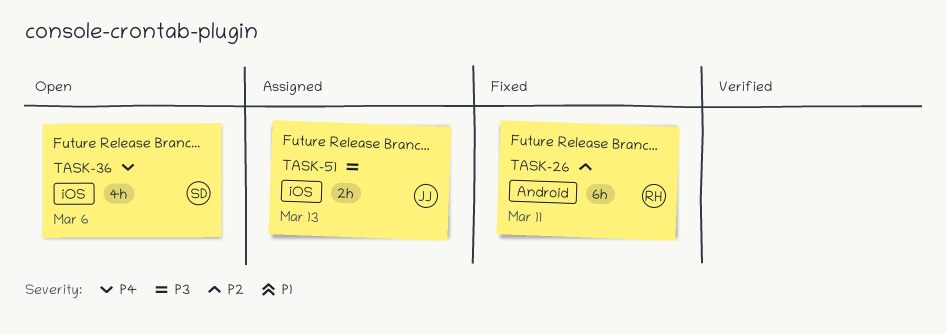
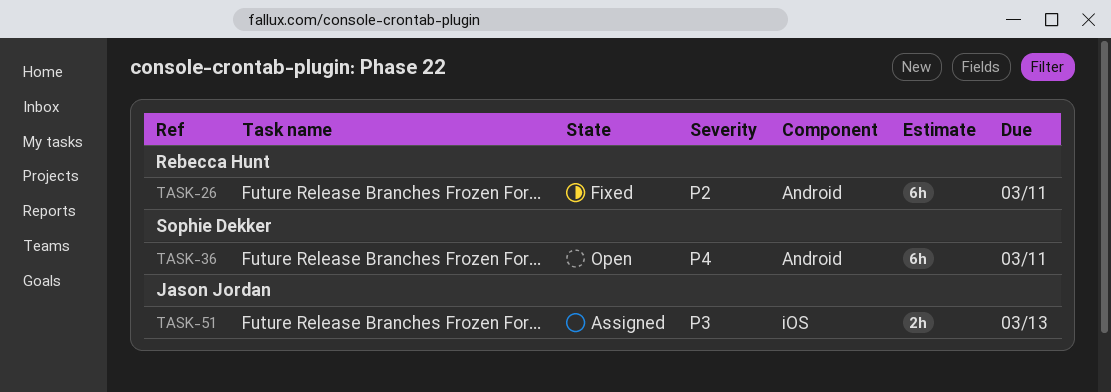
TASK-36, label: iOS -> Android
TASK-36, estimate: 4h -> 6h
TASK-36, due: Mar 6 -> Mar 11

